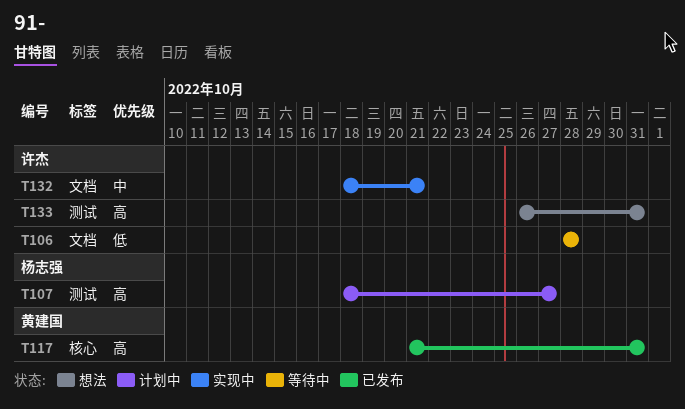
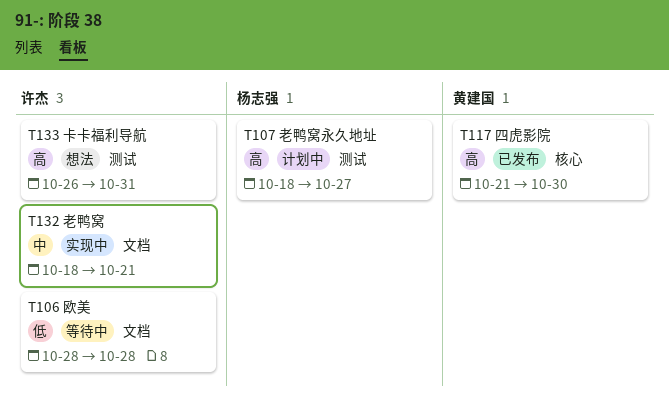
T117, due: Oct 31 -> Oct 30

